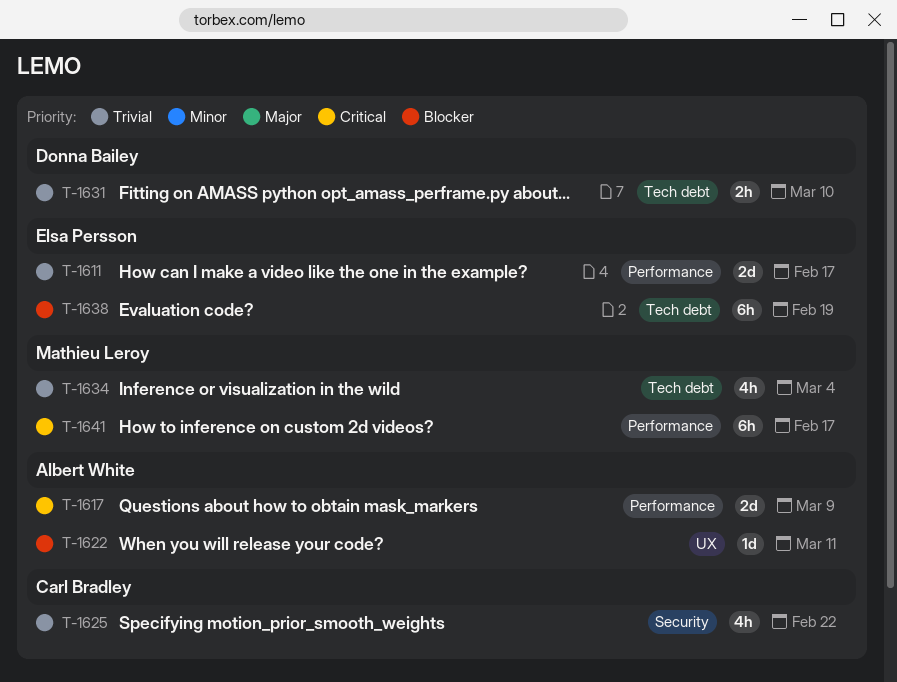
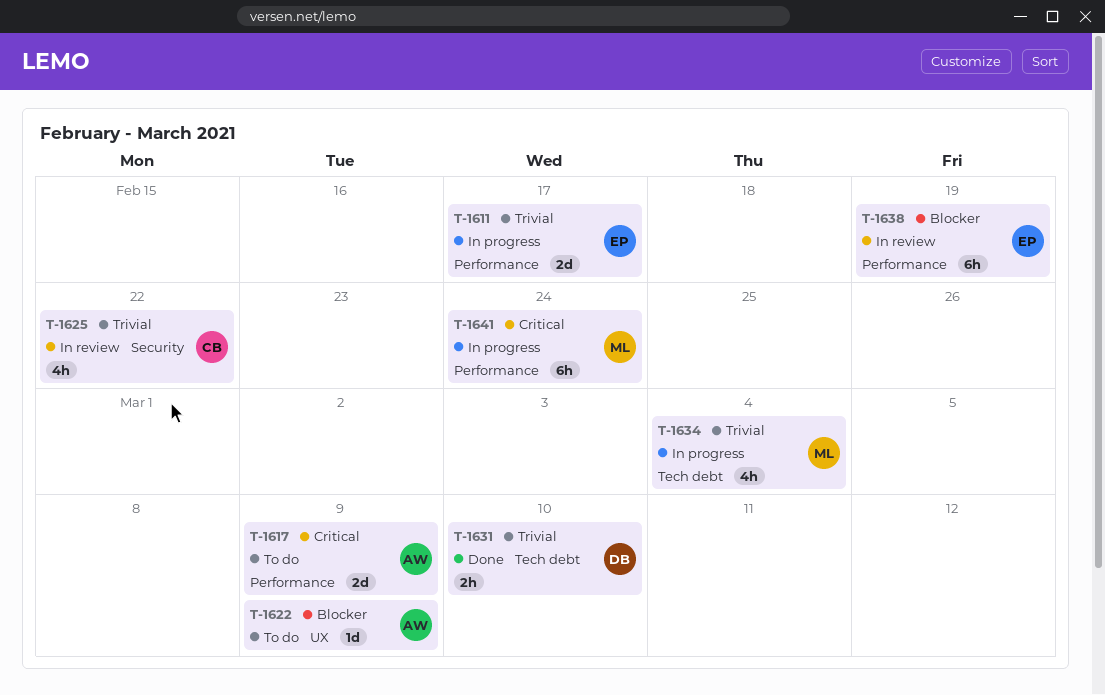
T-1622, due: Mar 11 -> Mar 9
T-1638, label: Tech debt -> Performance
T-1641, due: Feb 17 -> Feb 24

